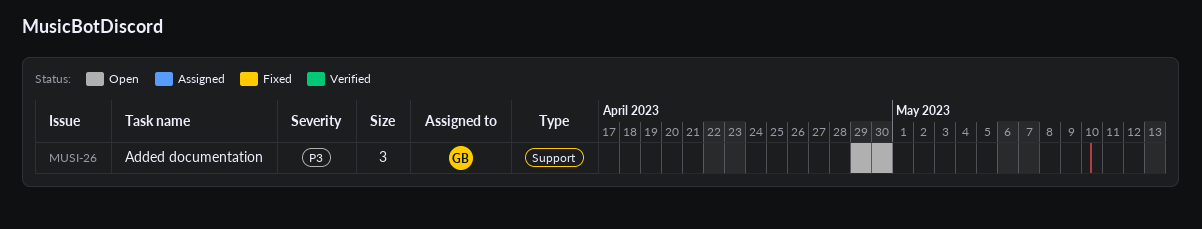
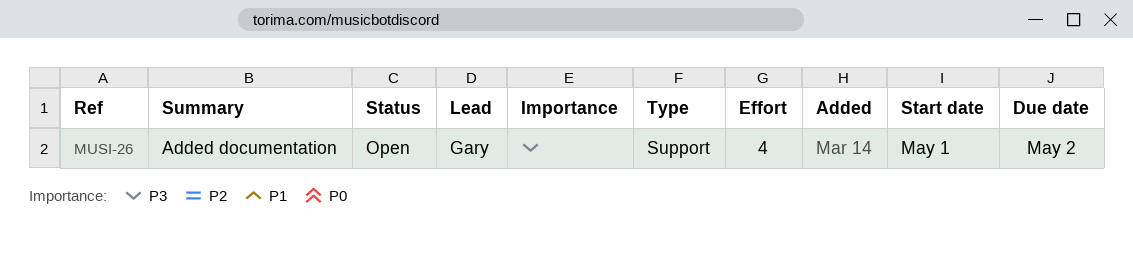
MUSI-26, estimate: 3 -> 4
MUSI-26, start: Apr 29 -> May 1
MUSI-26, due: Apr 30 -> May 2

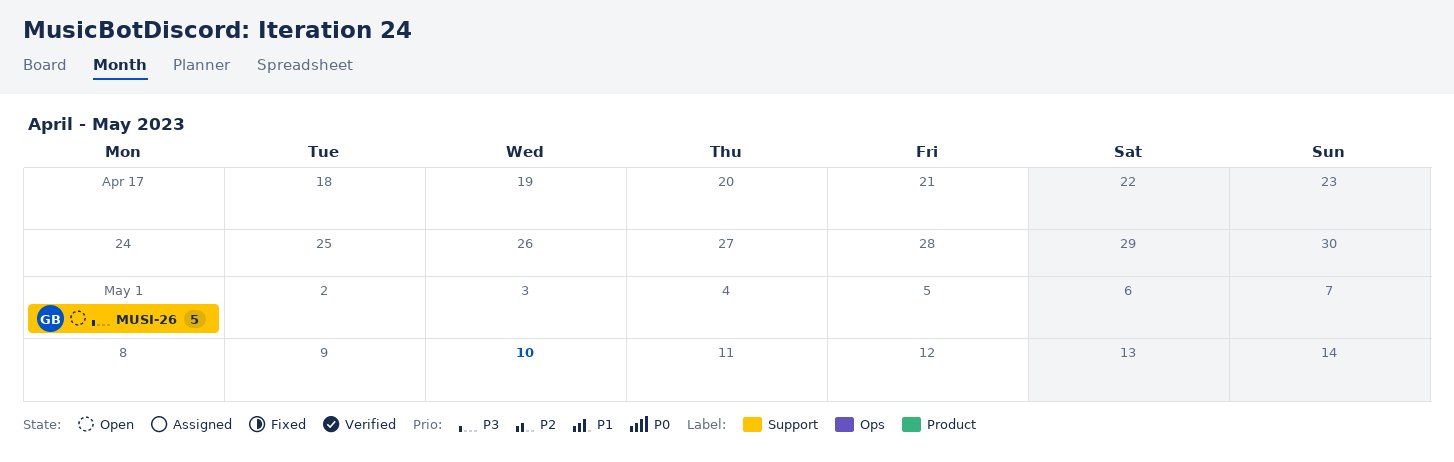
MUSI-26, estimate: 4 -> 5
MUSI-26, due: May 2 -> May 1

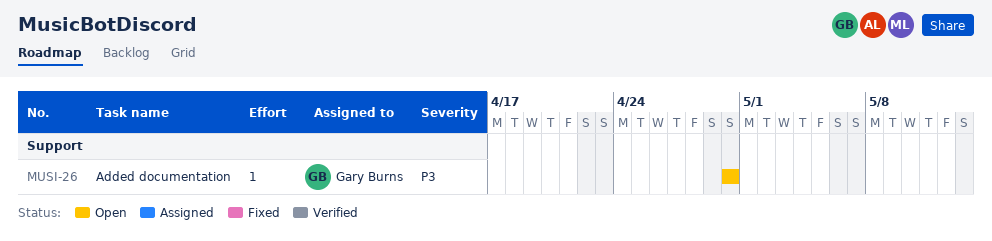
MUSI-26, estimate: 5 -> 1
MUSI-26, start: May 1 -> Apr 30
MUSI-26, due: May 1 -> Apr 30

